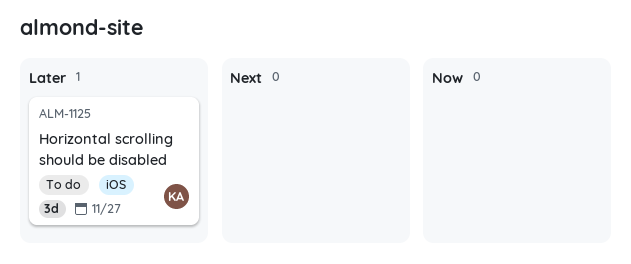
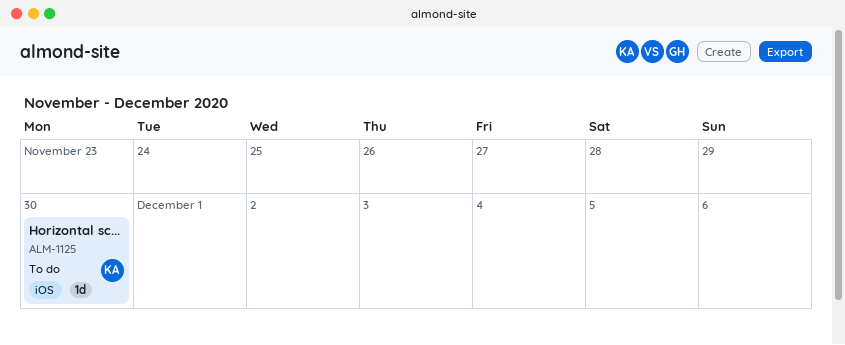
ALM-1125, estimate: 3d -> 1d
ALM-1125, due: Nov 27 -> Nov 30

